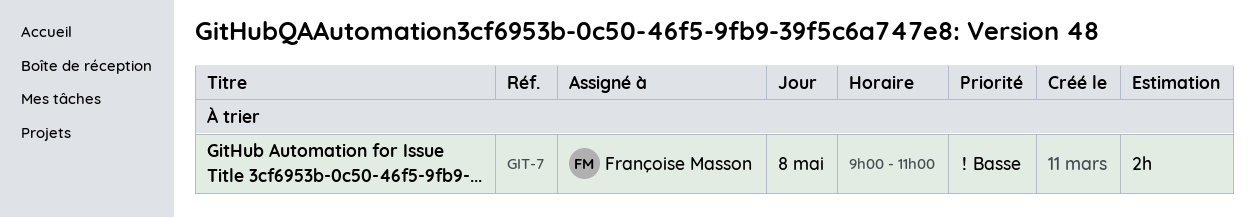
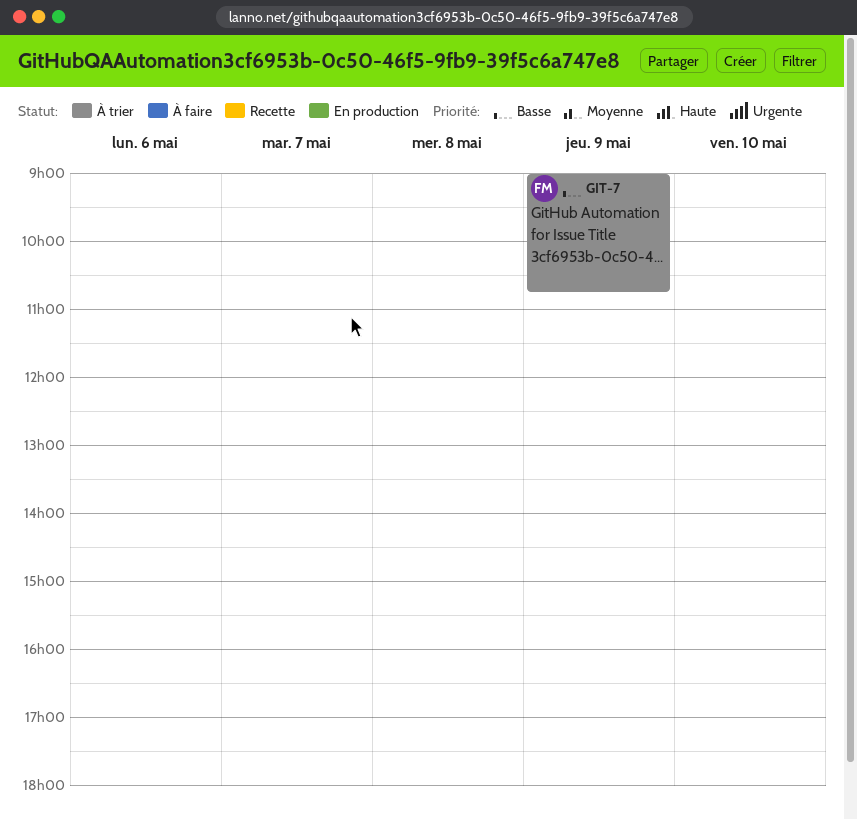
GIT-7, day: May 8 -> May 9
GIT-7, ends: 11:00 -> 10:45

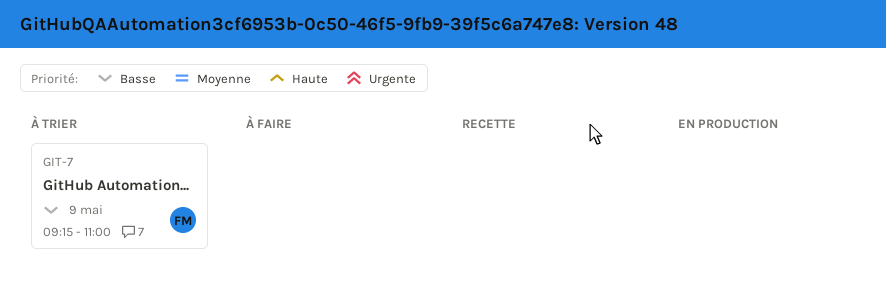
GIT-7, begins: 09:00 -> 09:15
GIT-7, ends: 10:45 -> 11:00

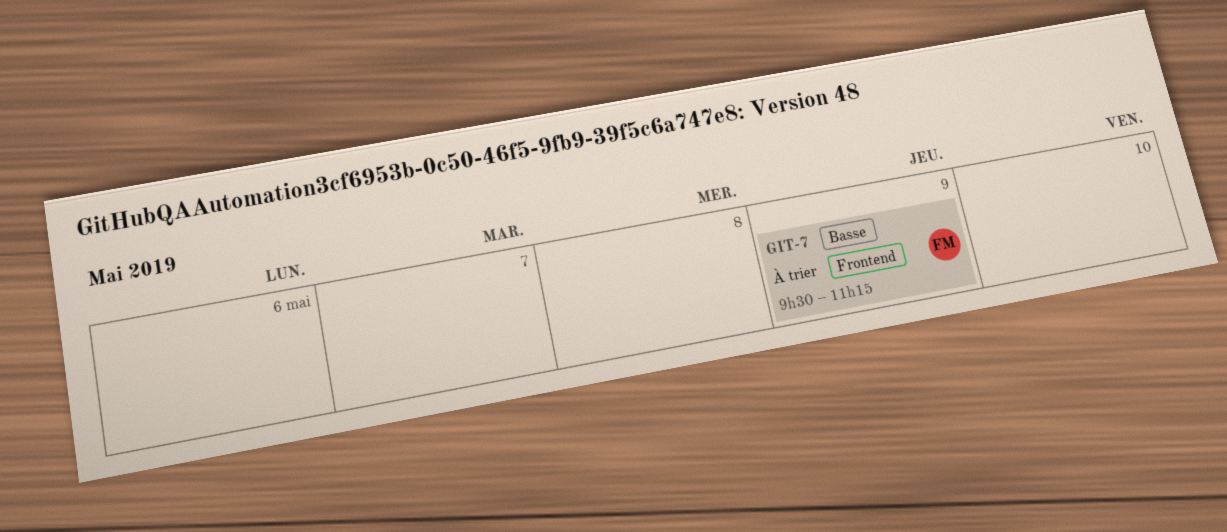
GIT-7, begins: 09:15 -> 09:30
GIT-7, ends: 11:00 -> 11:15

